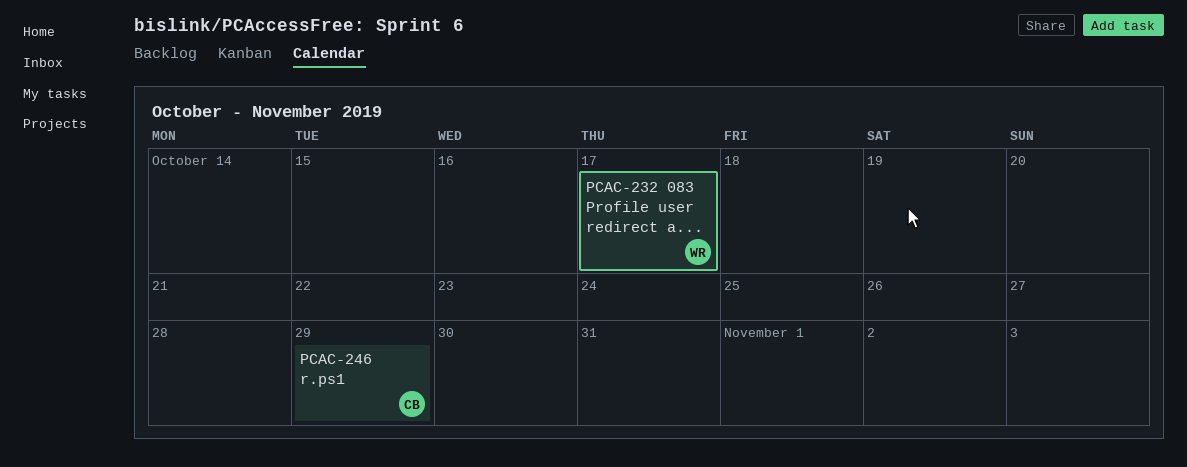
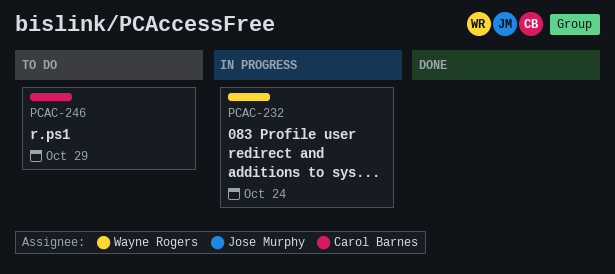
PCAC-232, due: Oct 17 -> Oct 24

